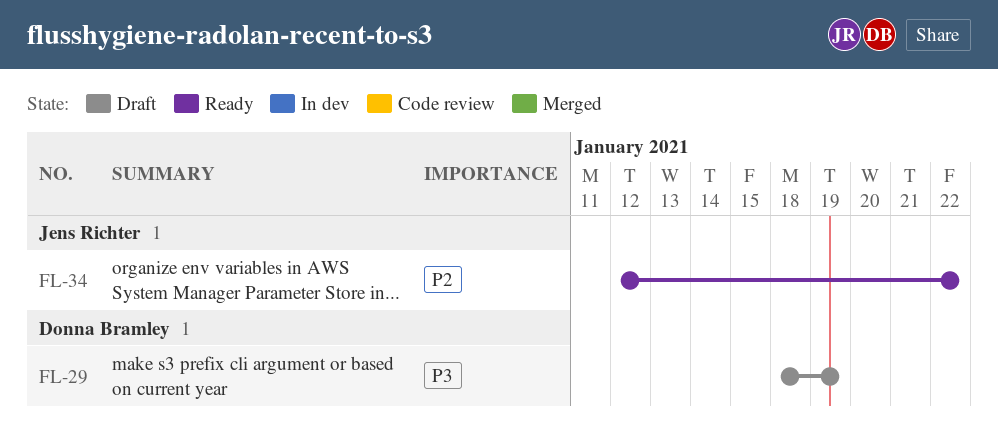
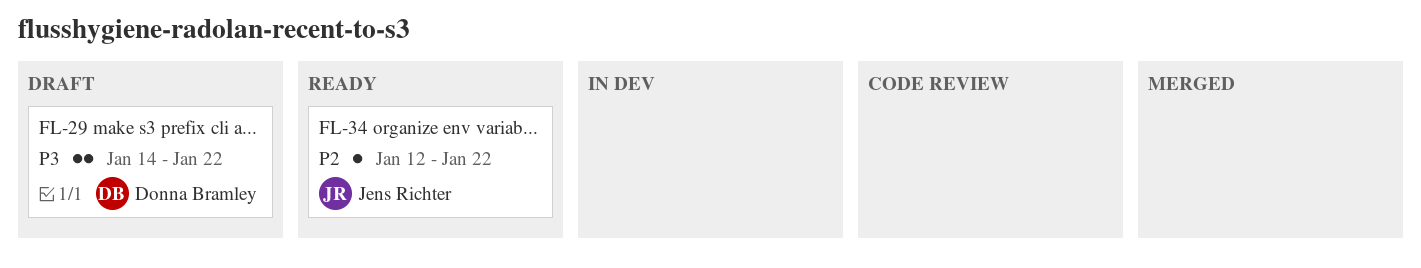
FL-29, start: Jan 18 -> Jan 14
FL-29, due: Jan 19 -> Jan 22

